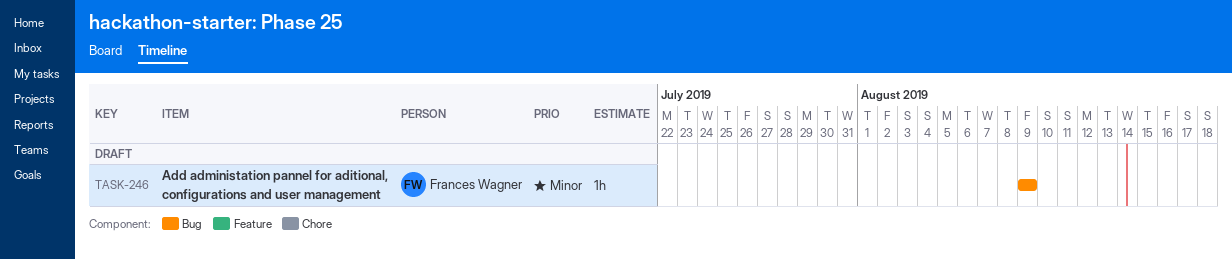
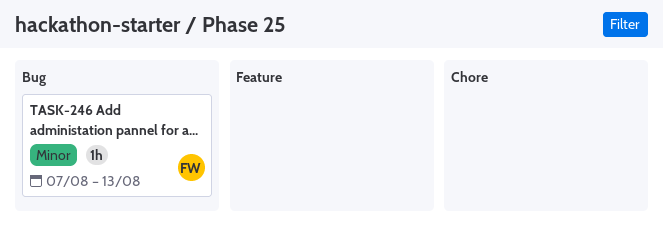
TASK-246, start: Aug 9 -> Aug 7
TASK-246, due: Aug 9 -> Aug 13

